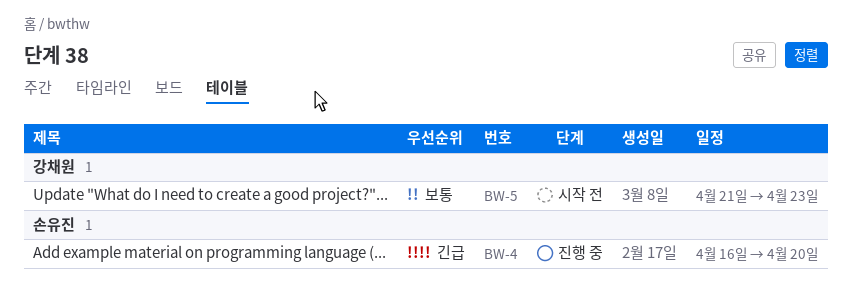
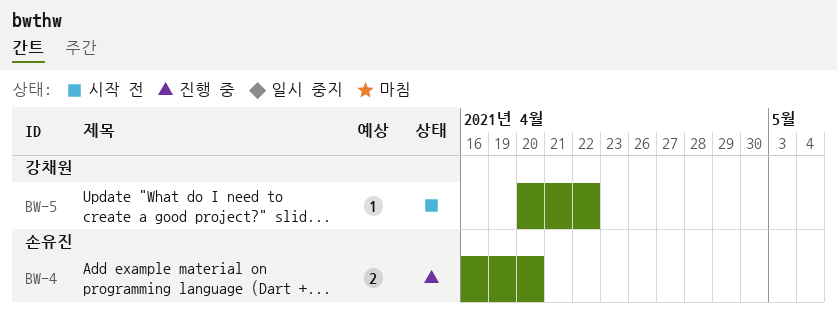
BW-5, start: Apr 21 -> Apr 20
BW-5, due: Apr 23 -> Apr 22

